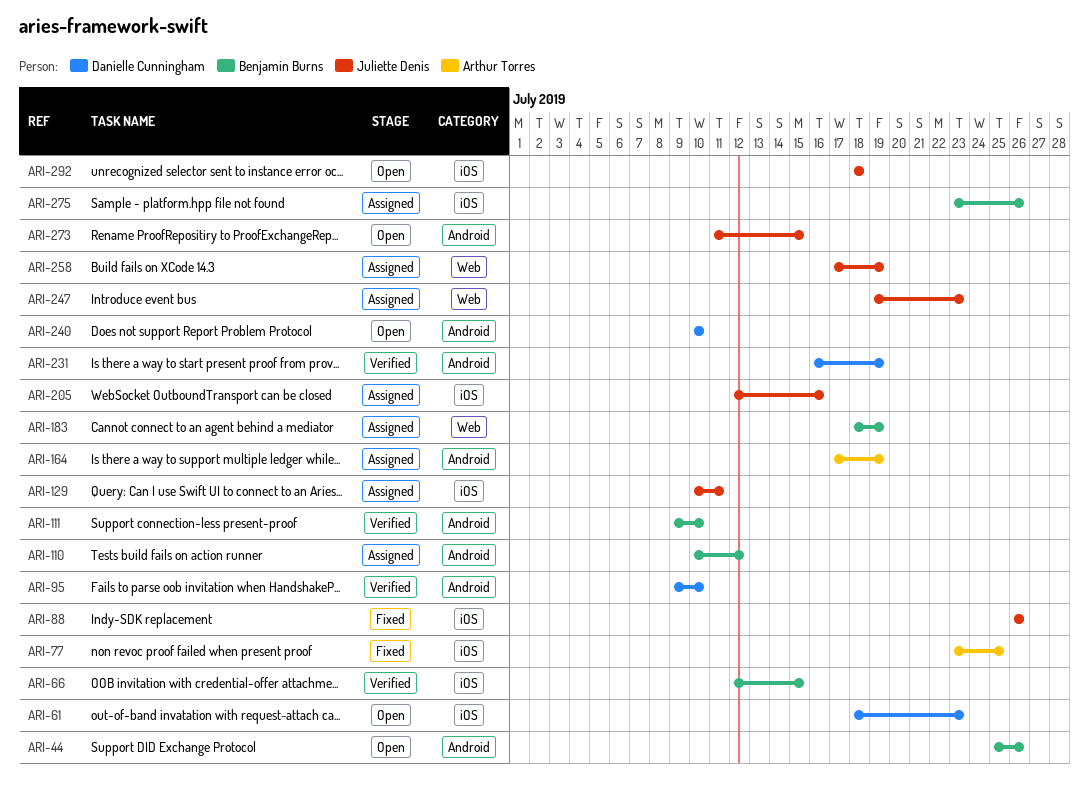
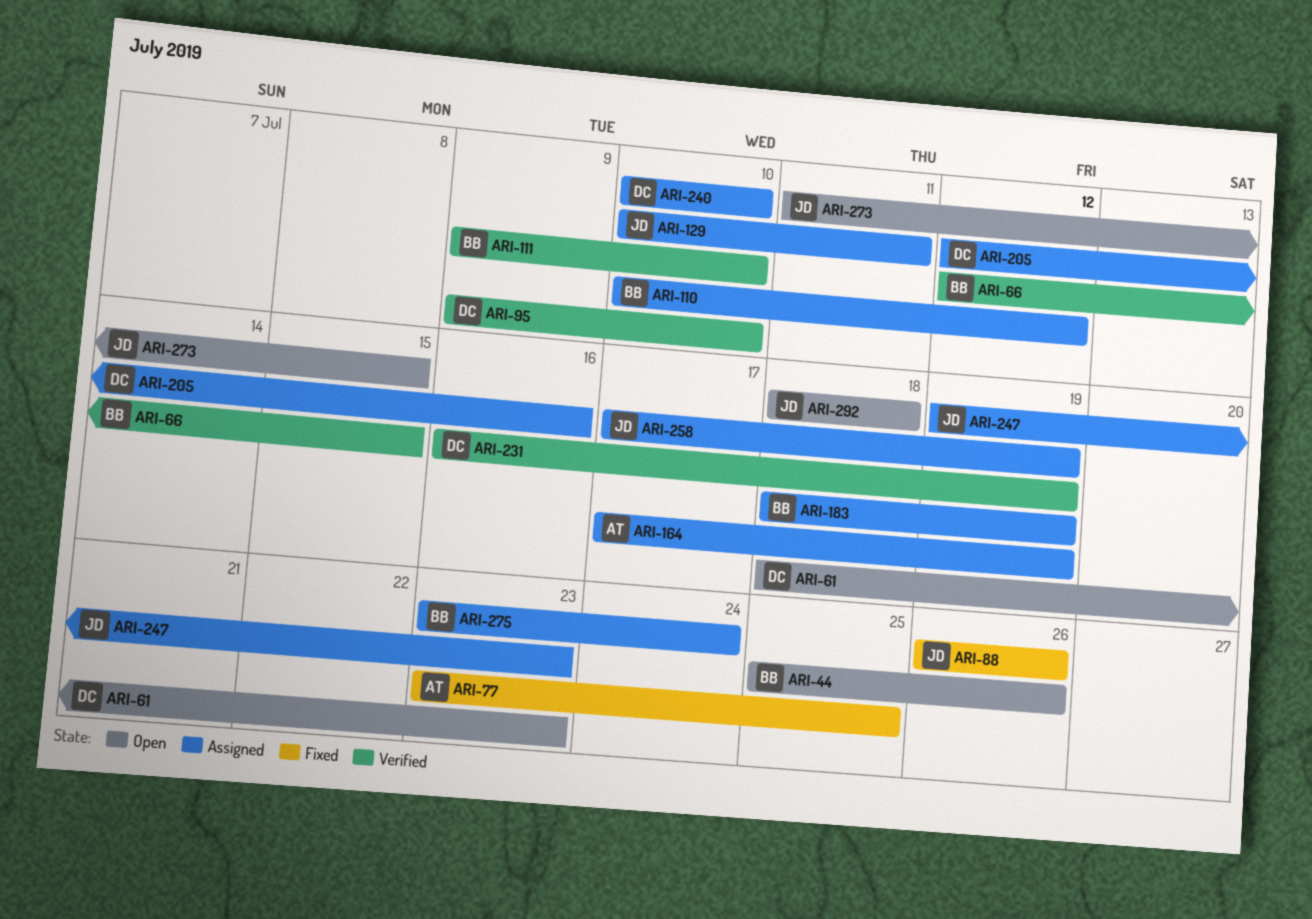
ARI-205, owner: Juliette Denis -> Danielle Cunningham
ARI-240, status: Open -> Assigned
ARI-275, due: Jul 26 -> Jul 24

